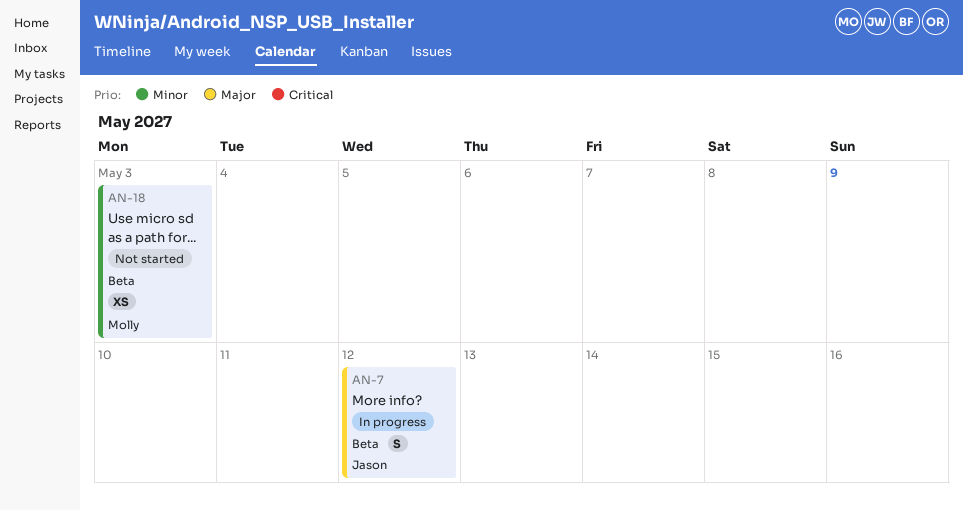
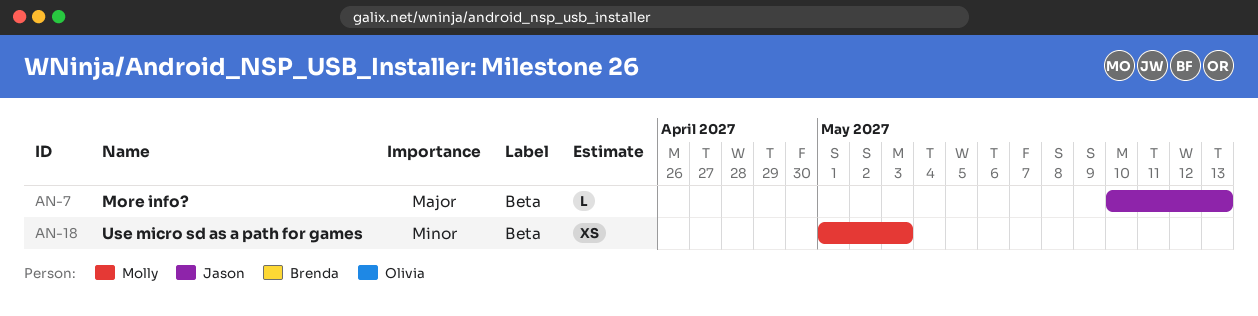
AN-7, estimate: S -> L
AN-7, due: May 12 -> May 13

